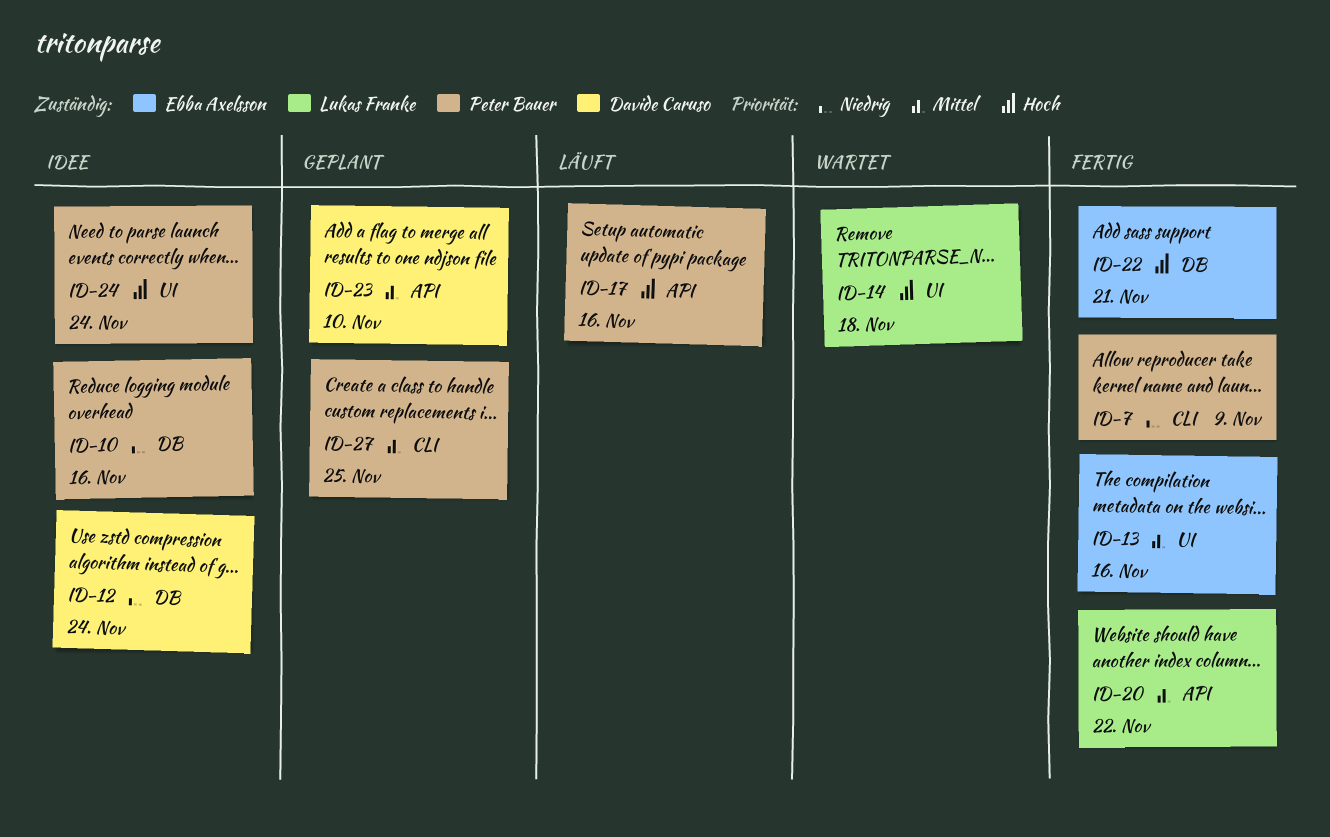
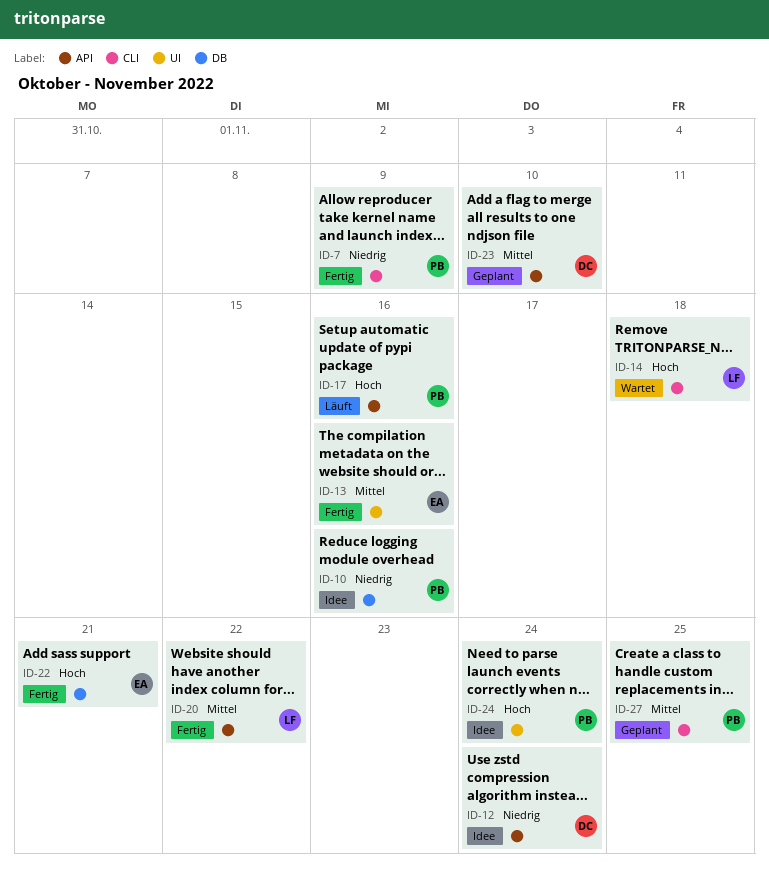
ID-12, label: DB -> API
ID-14, label: UI -> CLI

